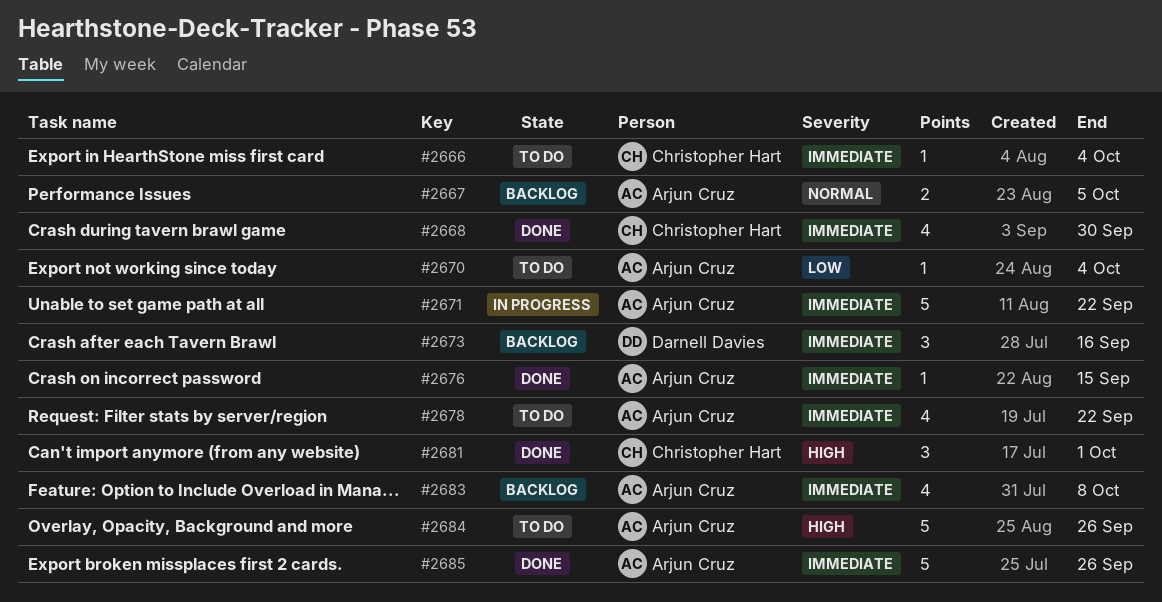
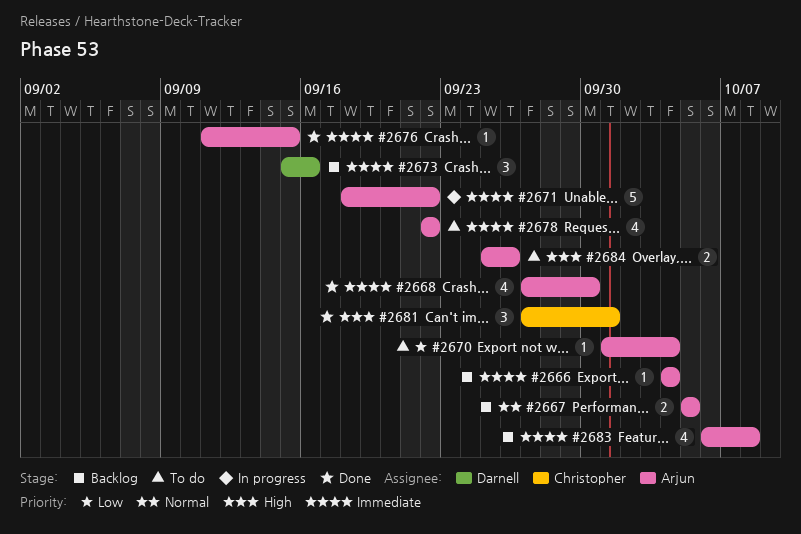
#2666, status: To do -> Backlog
#2666, owner: Christopher Hart -> Arjun Cruz
#2668, owner: Christopher Hart -> Arjun Cruz
#2684, estimate: 5 -> 2
#2685: present -> none

